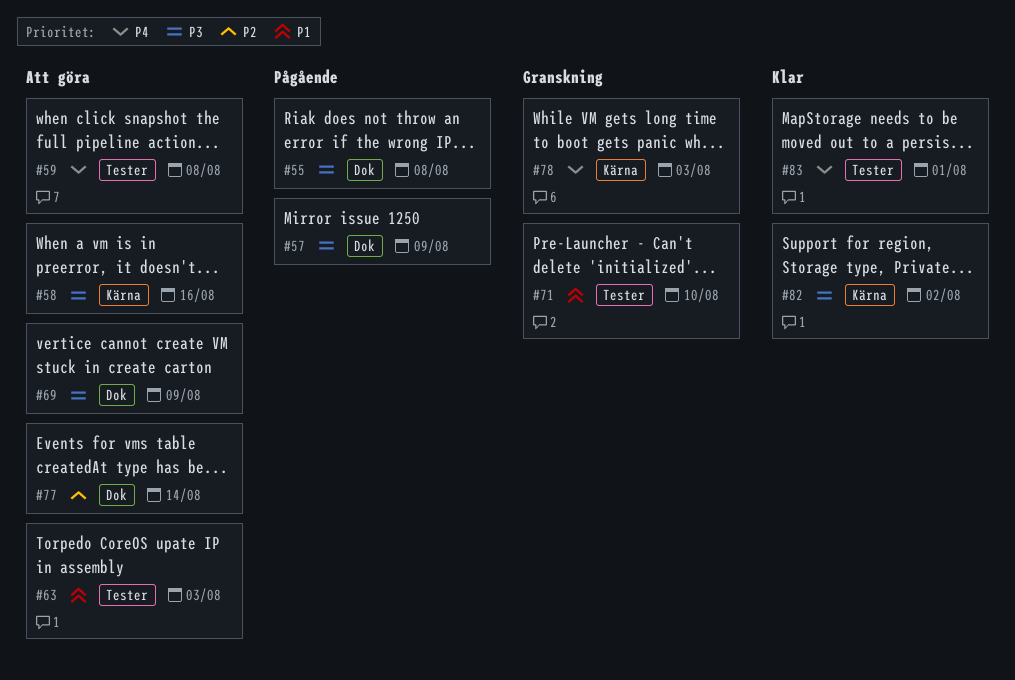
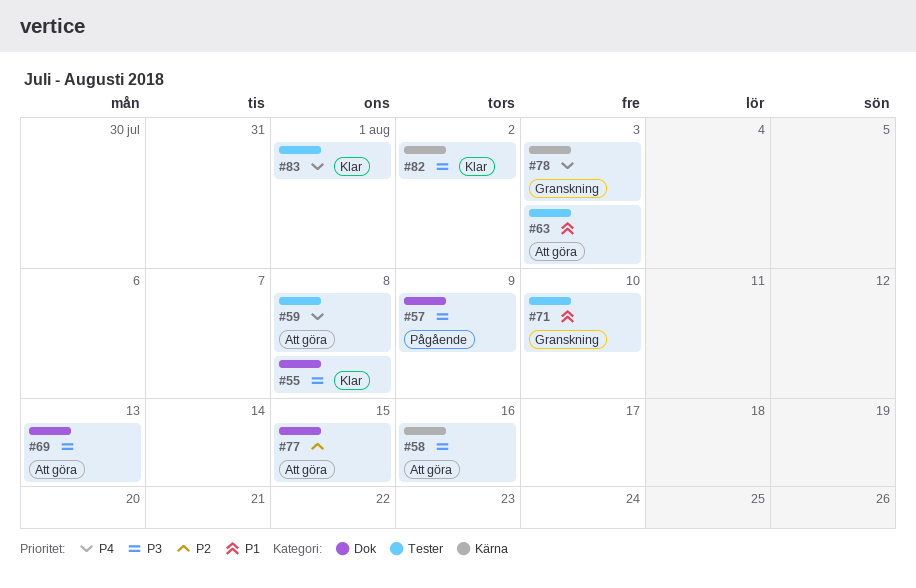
#55, status: Pågående -> Klar
#69, due: Aug 9 -> Aug 13
#77, due: Aug 14 -> Aug 15

